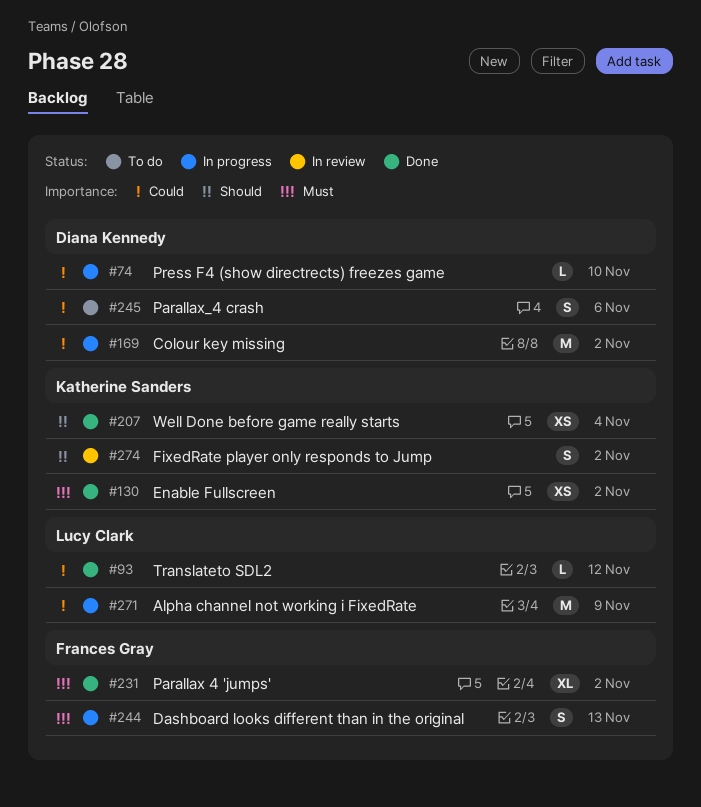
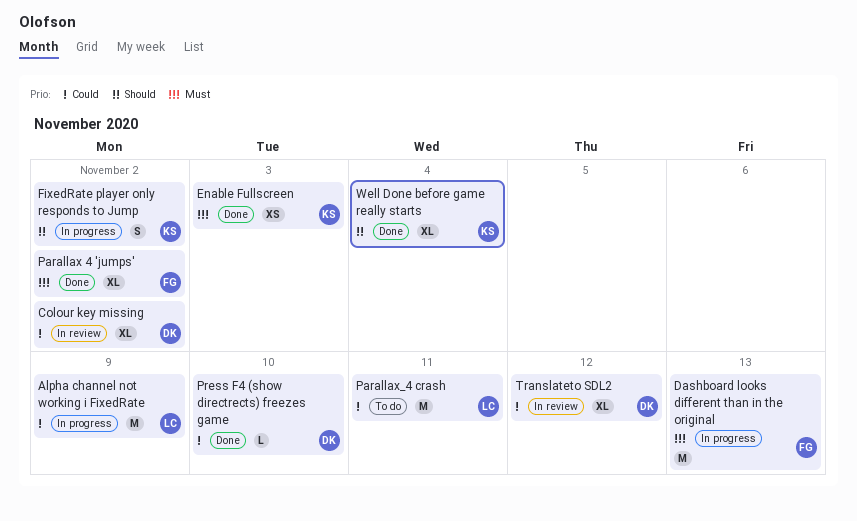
Colour key missing, status: In progress -> In review
Colour key missing, estimate: M -> XL
Dashboard looks different than in the original, estimate: S -> M
Enable Fullscreen, due: Nov 2 -> Nov 3
FixedRate player only responds to Jump, status: In review -> In progress
Parallax_4 crash, owner: Diana Kennedy -> Lucy Clark
Parallax_4 crash, estimate: S -> M
Parallax_4 crash, due: Nov 6 -> Nov 11
Press F4 (show directrects) freezes game, status: In progress -> Done
Translateto SDL2, status: Done -> In review
Translateto SDL2, owner: Lucy Clark -> Diana Kennedy
Translateto SDL2, estimate: L -> XL
Well Done before game really starts, estimate: XS -> XL

